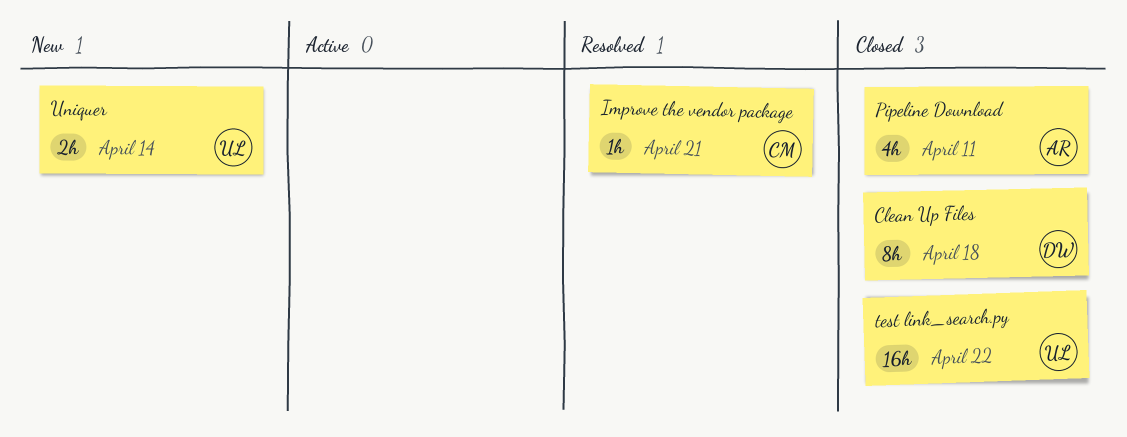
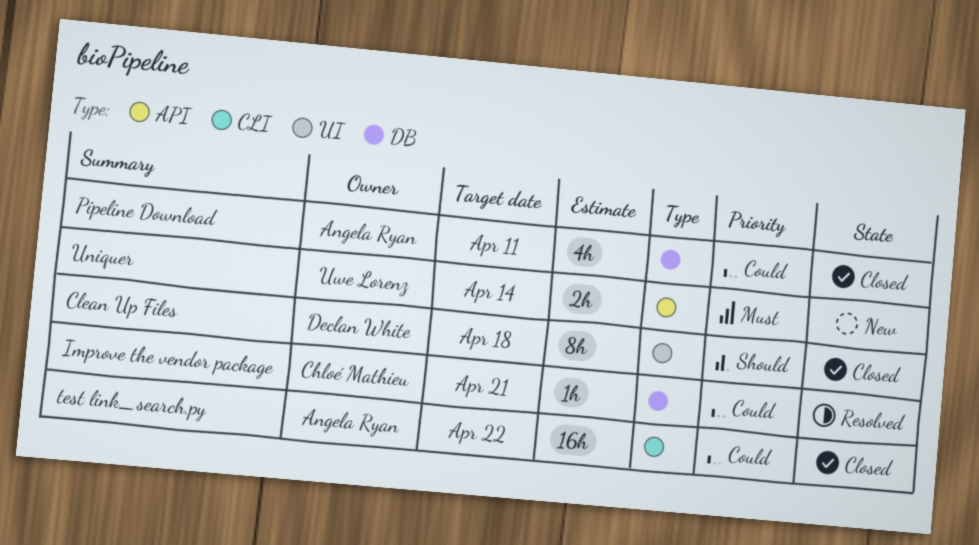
test link_search.py, owner: Uwe Lorenz -> Angela Ryan

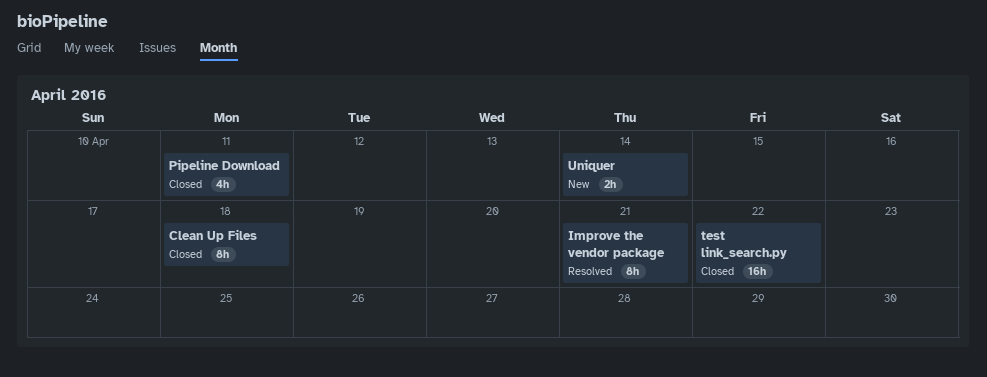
Improve the vendor package, estimate: 1h -> 8h

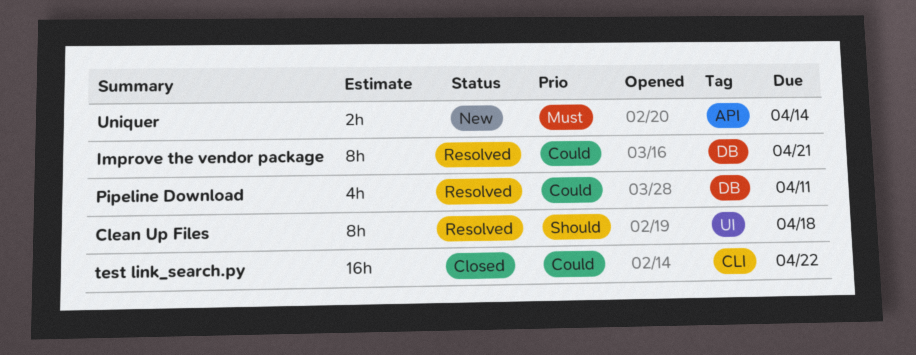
Clean Up Files, status: Closed -> Resolved
Pipeline Download, status: Closed -> Resolved

